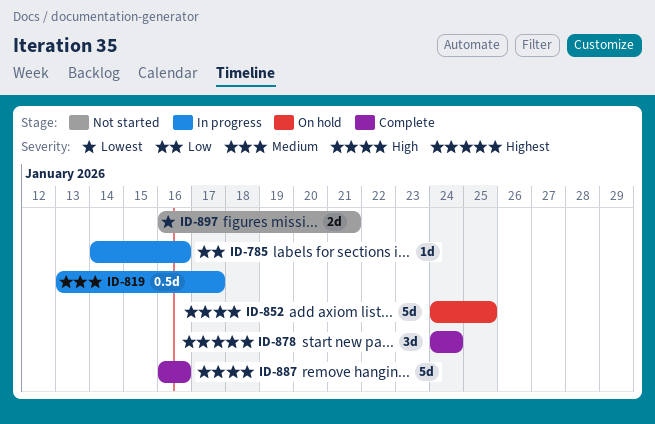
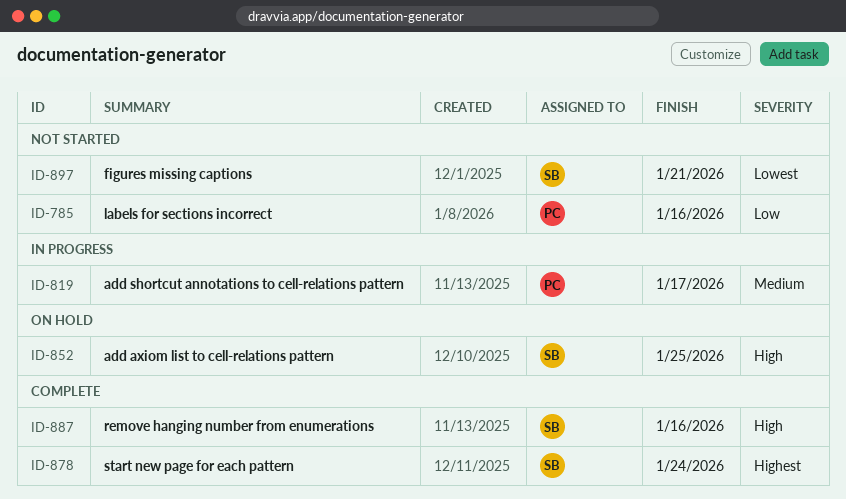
ID-785, status: In progress -> Not started

